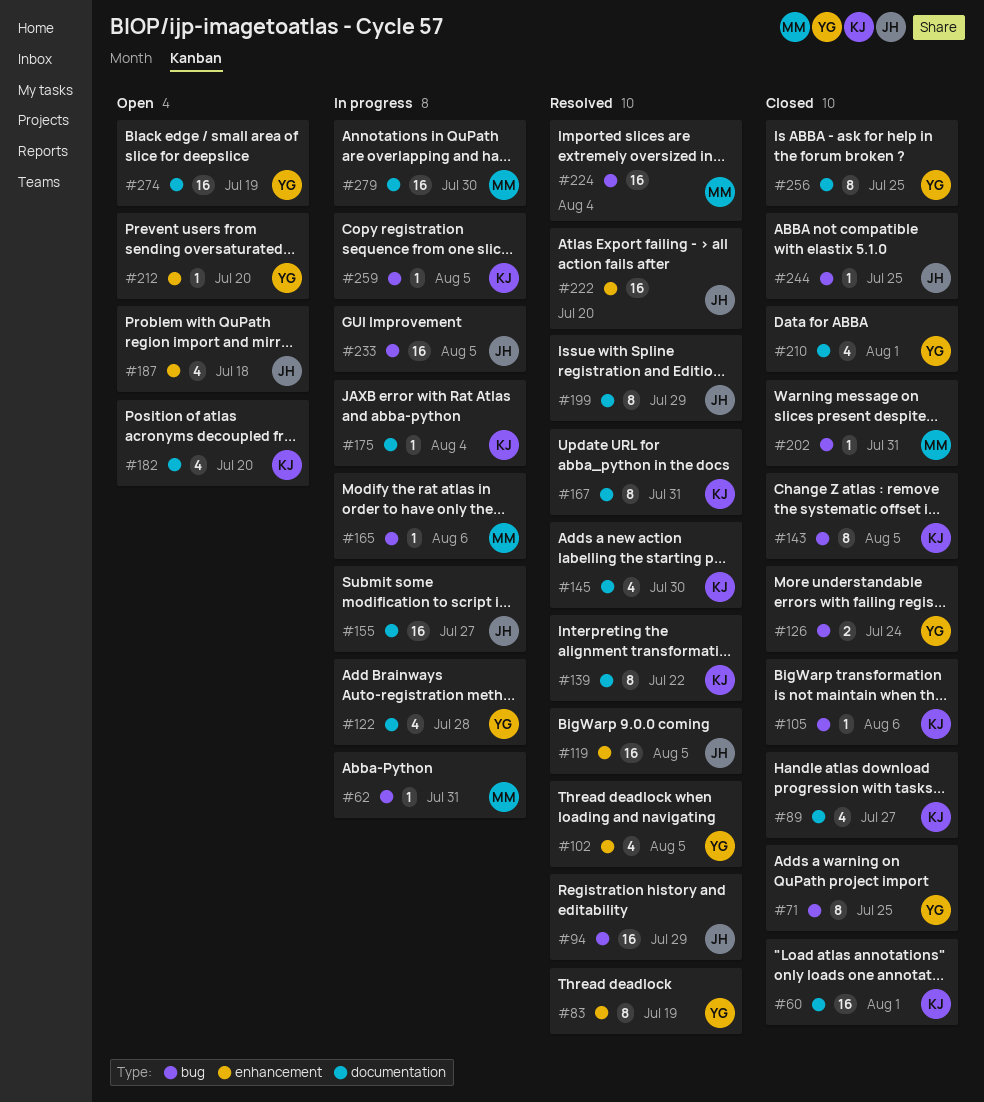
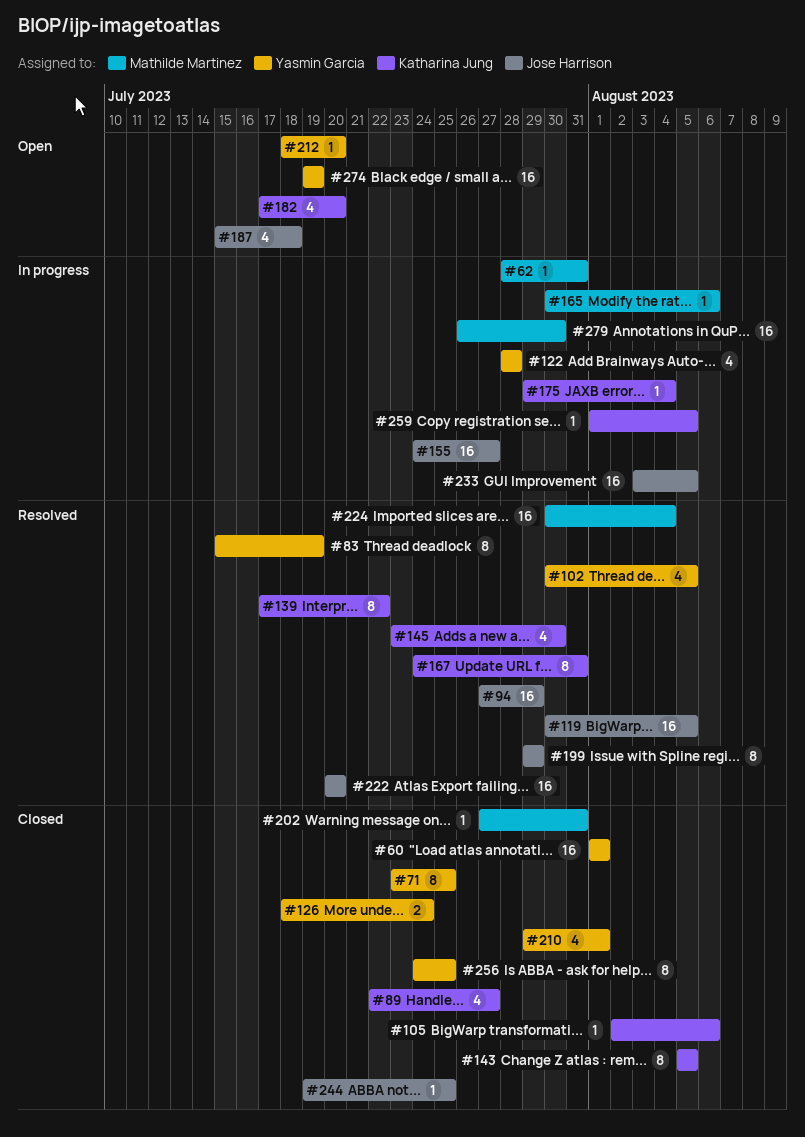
#60, owner: Katharina Jung -> Yasmin Garcia

